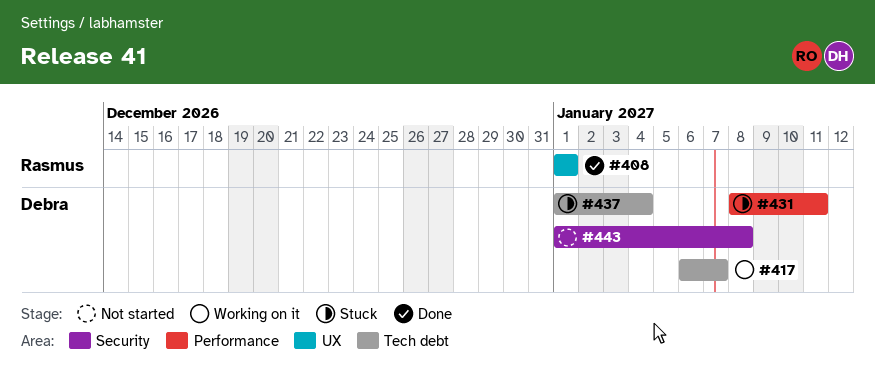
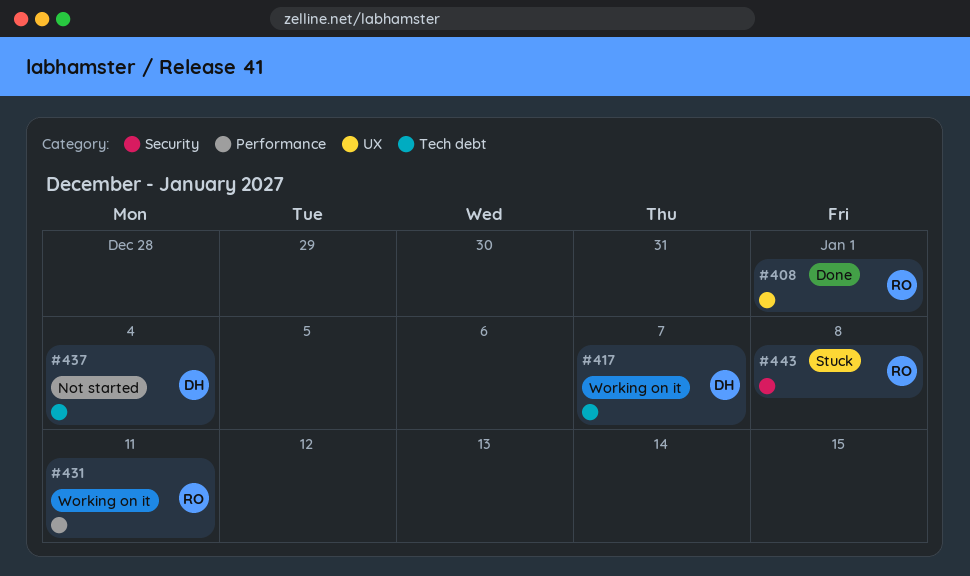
#431, status: Stuck -> Working on it
#431, owner: Debra -> Rasmus
#437, status: Stuck -> Not started
#443, status: Not started -> Stuck
#443, owner: Debra -> Rasmus

